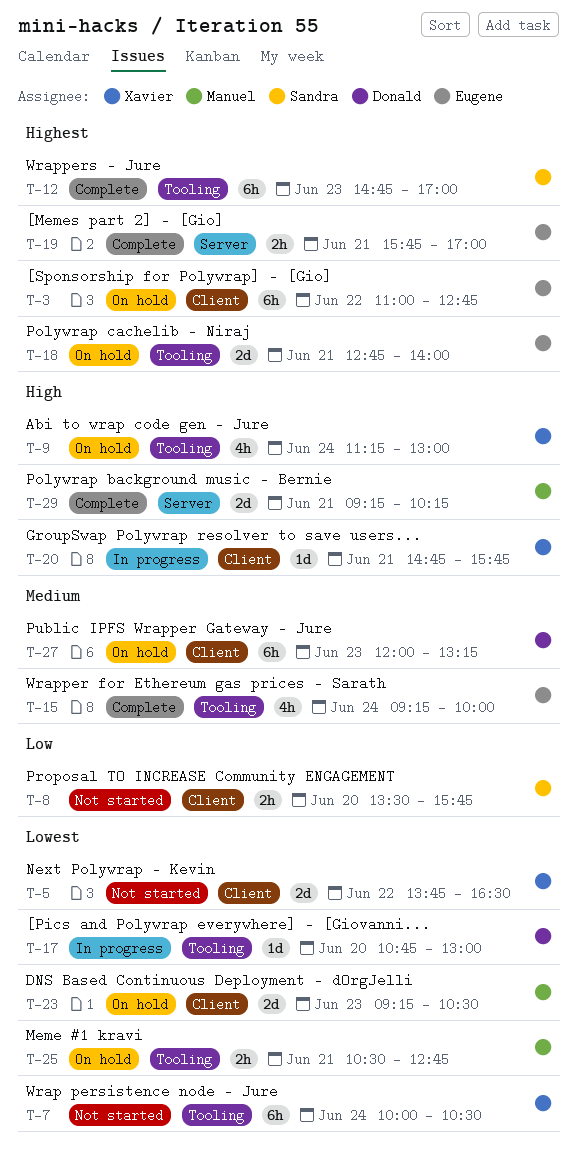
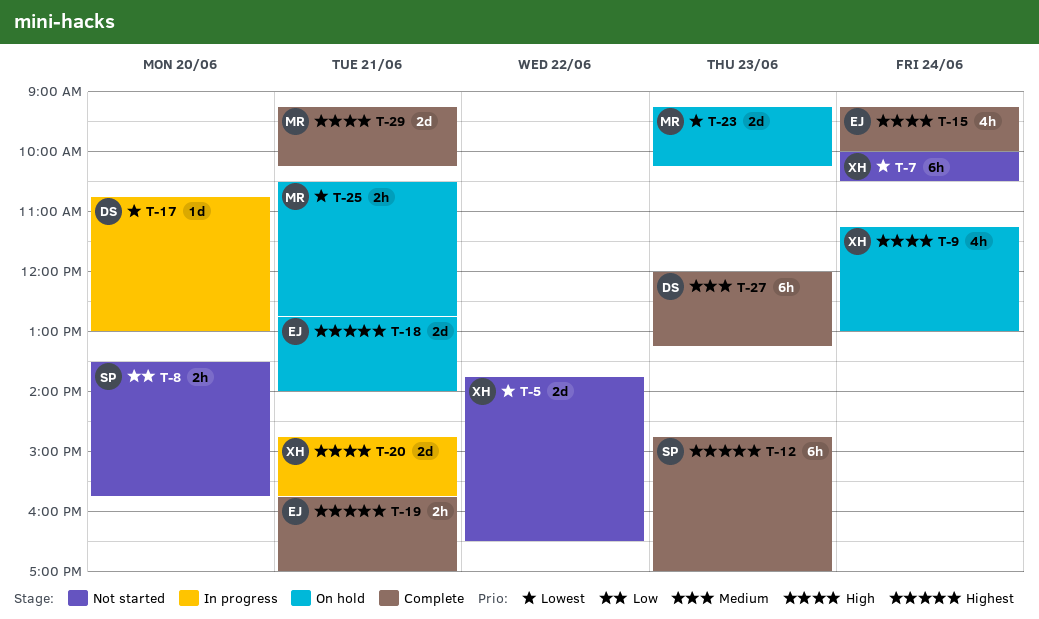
T-3: present -> none
T-15, priority: Medium -> High
T-20, estimate: 1d -> 2d
T-23, ends: 10:30 -> 10:15
T-27, status: On hold -> Complete

